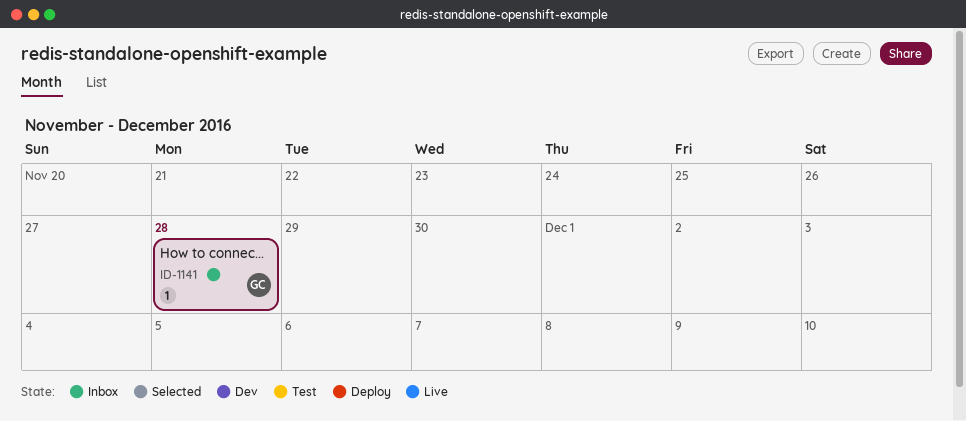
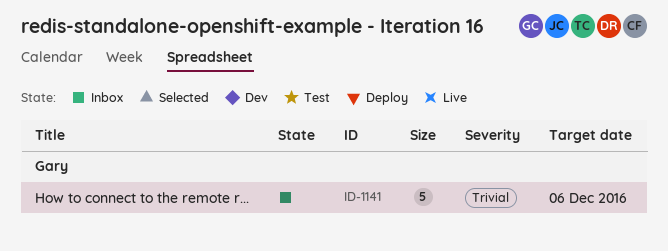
ID-1141, estimate: 1 -> 5
ID-1141, due: Nov 28 -> Dec 6

